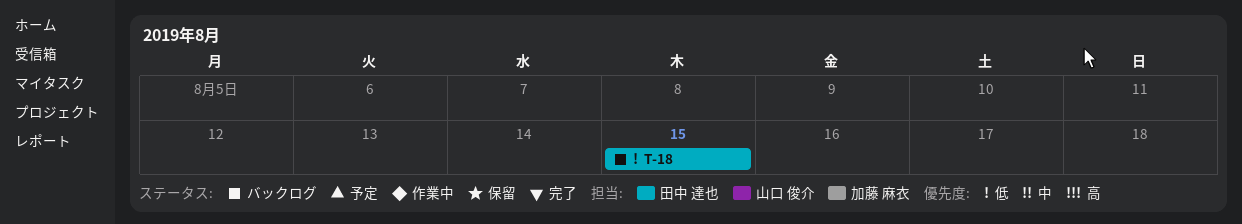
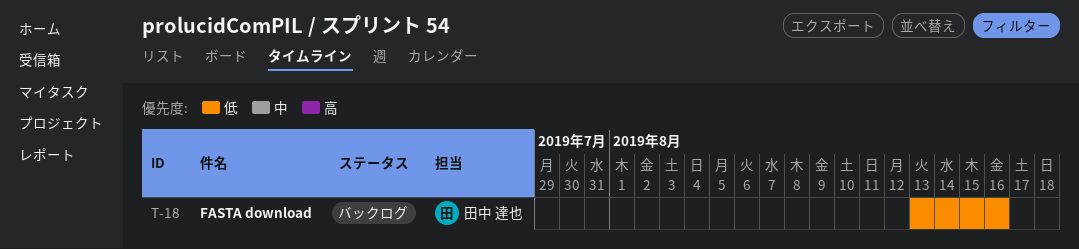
T-18, start: Aug 15 -> Aug 13
T-18, due: Aug 15 -> Aug 16

